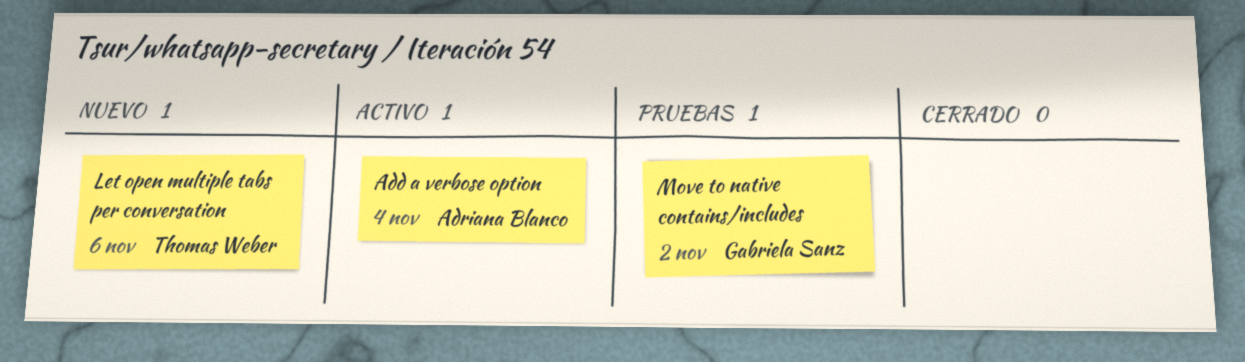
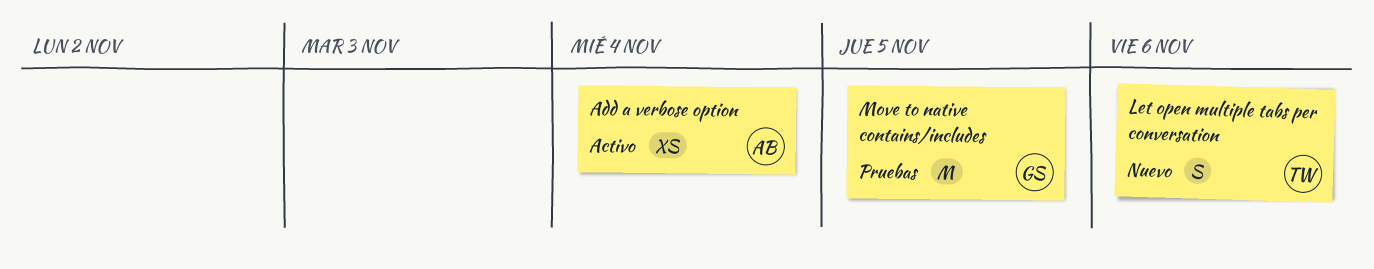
Move to native contains/includes, due: Nov 2 -> Nov 5

